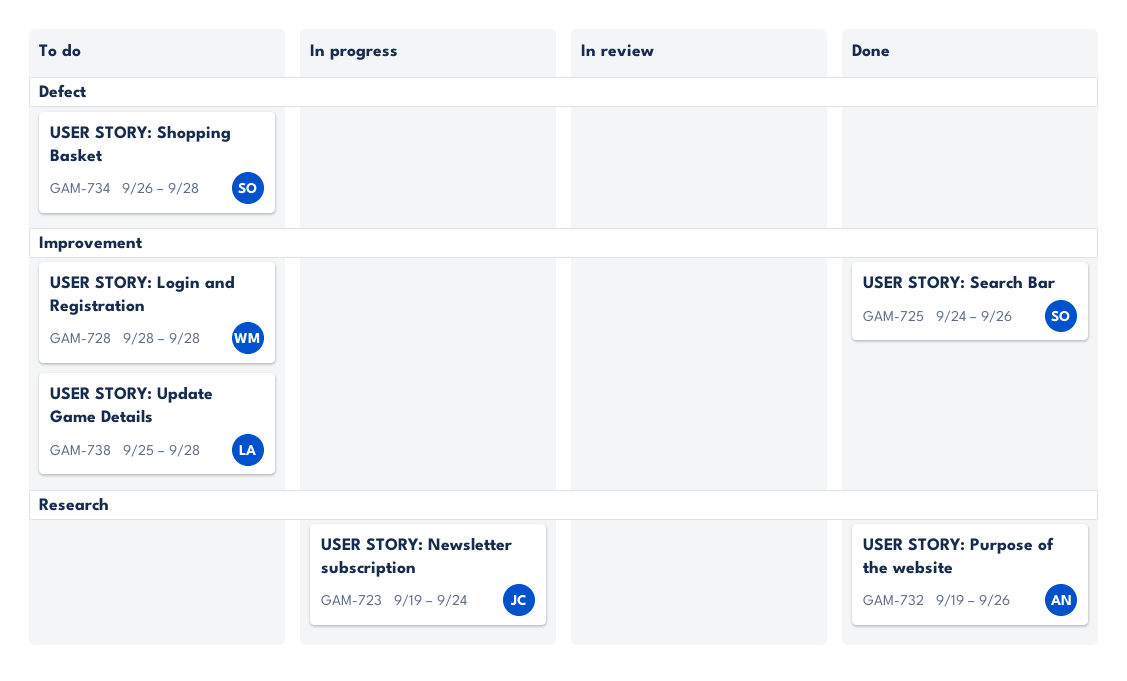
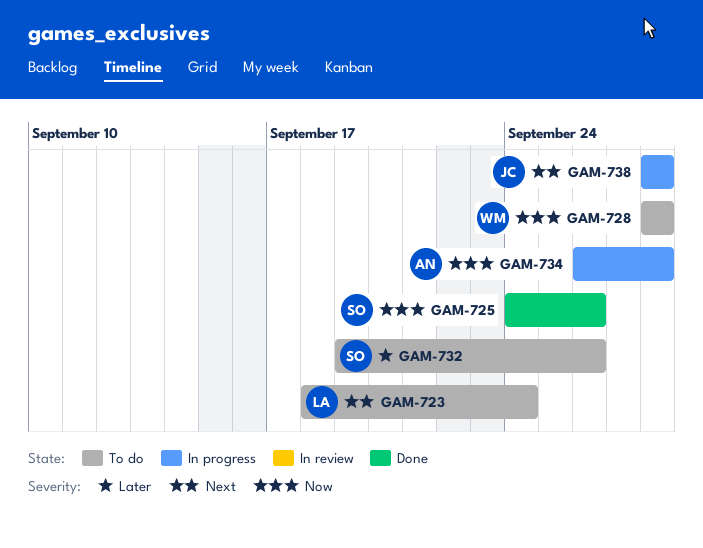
GAM-723, status: In progress -> To do
GAM-723, owner: JC -> LA
GAM-723, start: Sep 19 -> Sep 18
GAM-732, status: Done -> To do
GAM-732, owner: AN -> SO
GAM-734, status: To do -> In progress
GAM-734, owner: SO -> AN
GAM-738, status: To do -> In progress
GAM-738, owner: LA -> JC
GAM-738, start: Sep 25 -> Sep 28

